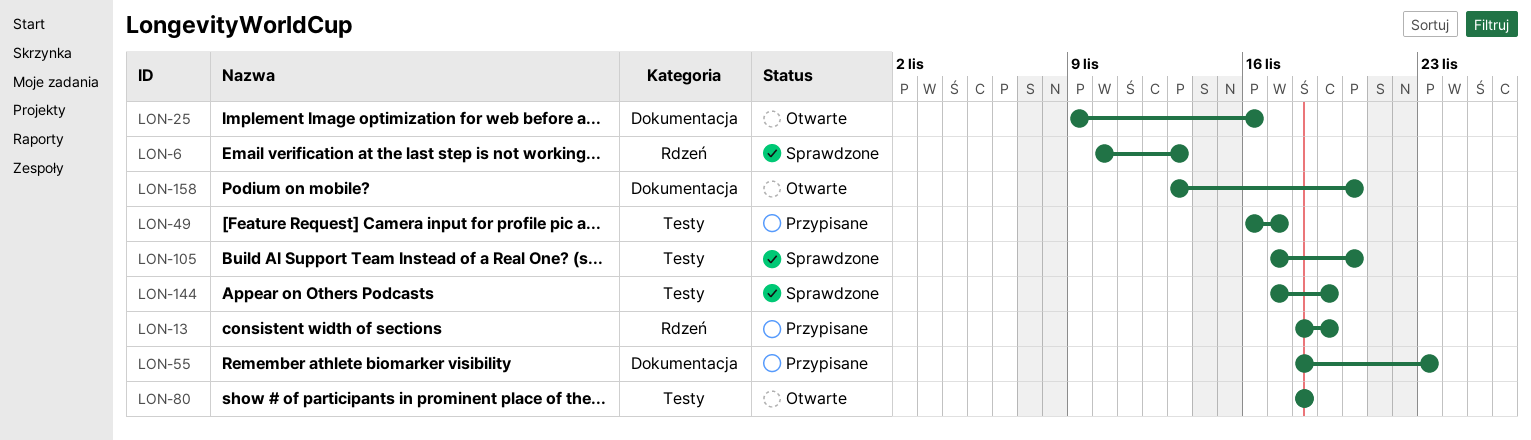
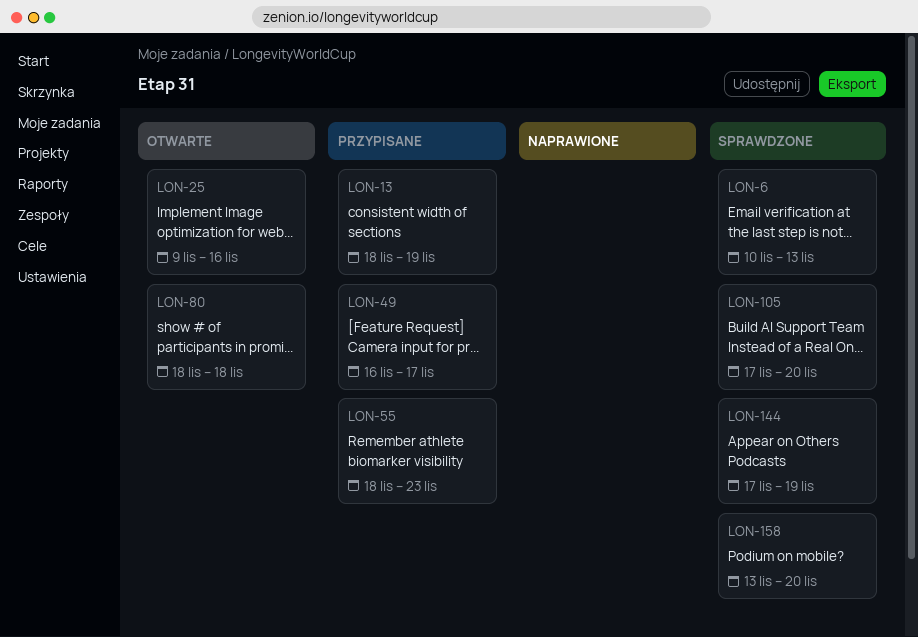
LON-158, status: Otwarte -> Sprawdzone

